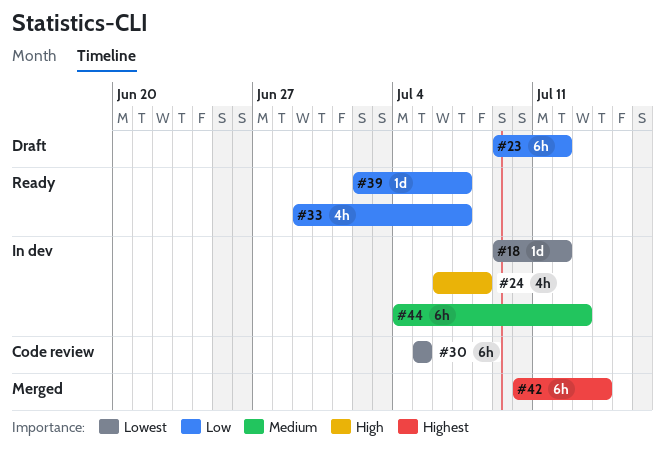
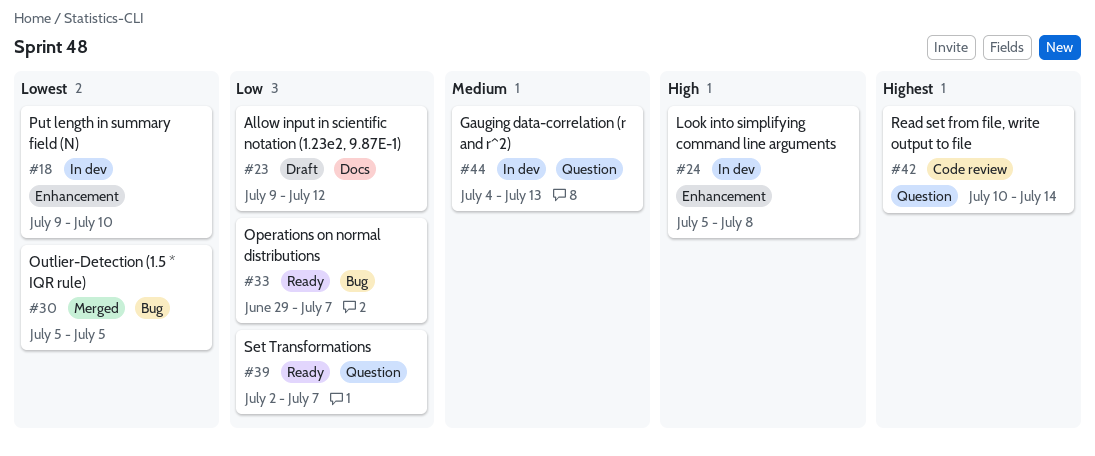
#18, due: Jul 12 -> Jul 10
#24, start: Jul 6 -> Jul 5
#30, status: Code review -> Merged
#42, status: Merged -> Code review

